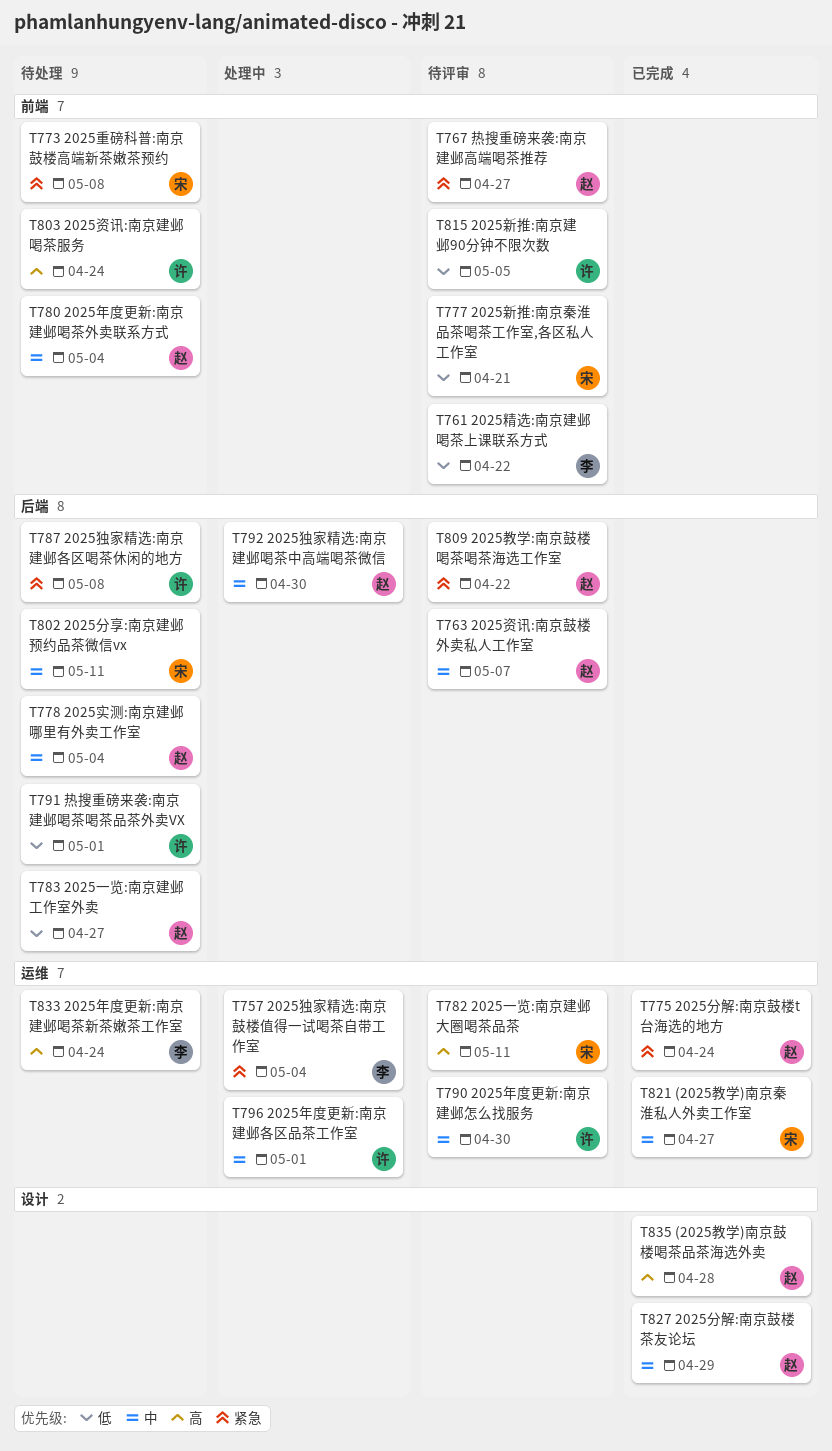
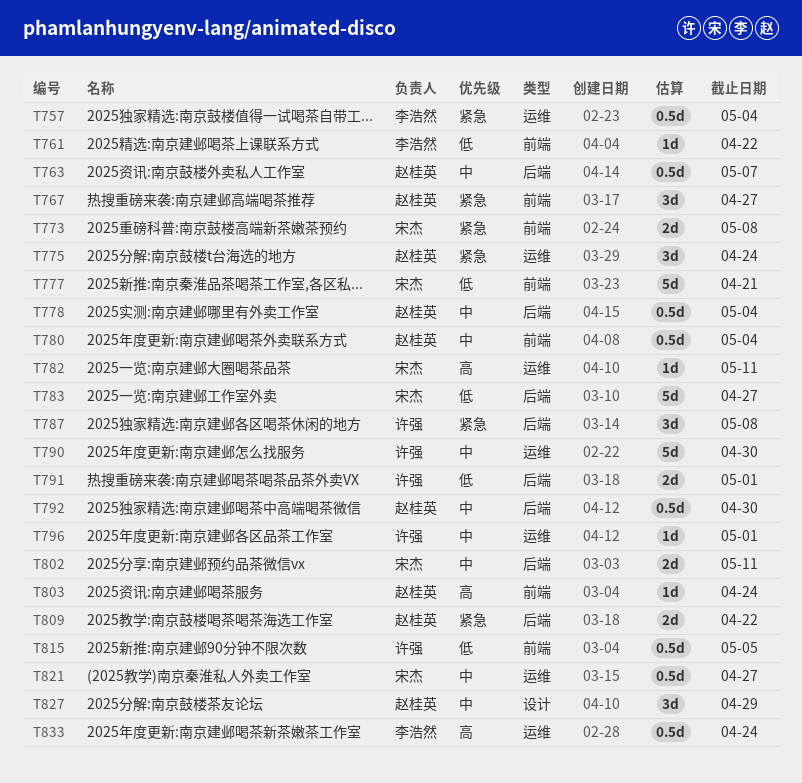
T783, owner: 赵桂英 -> 宋杰
T803, owner: 许强 -> 赵桂英
T835: present -> none

